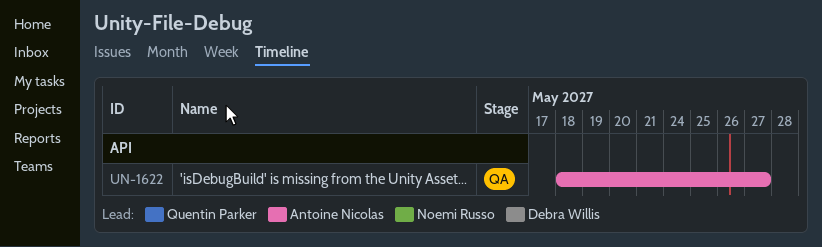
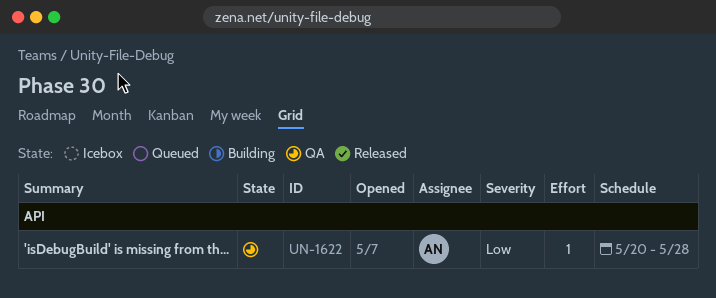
UN-1622, start: May 18 -> May 20
UN-1622, due: May 27 -> May 28

